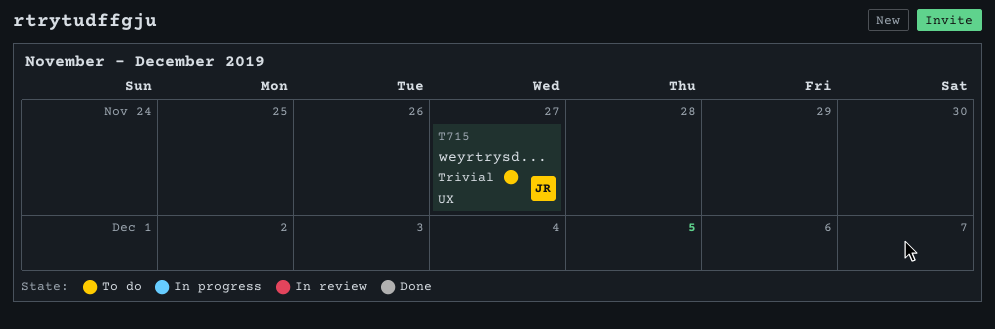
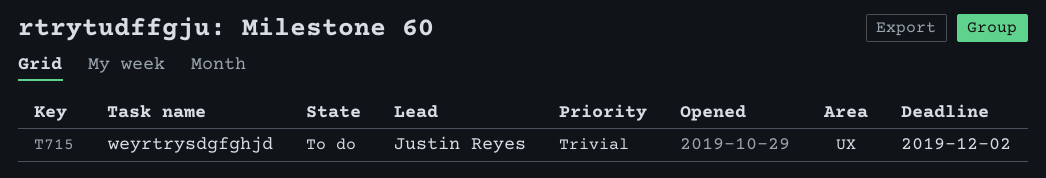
T715, due: Nov 27 -> Dec 2

